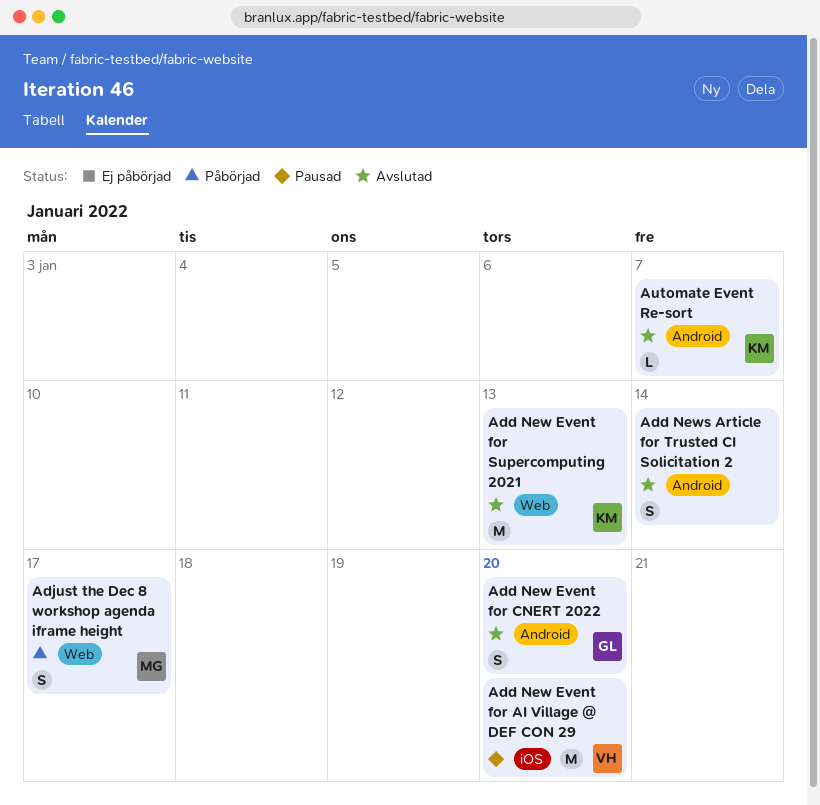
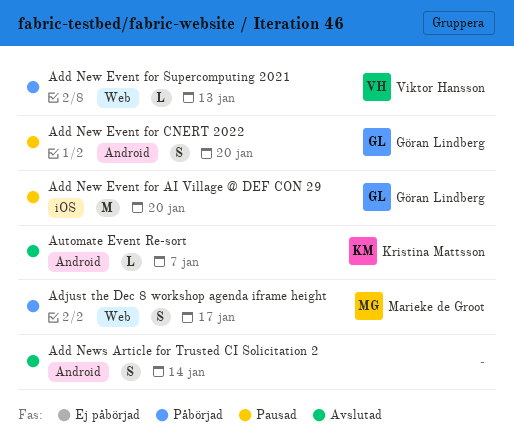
Add New Event for AI Village @ DEF CON 29, owner: Viktor Hansson -> Göran Lindberg
Add New Event for CNERT 2022, status: Avslutad -> Pausad
Add New Event for Supercomputing 2021, status: Avslutad -> Påbörjad
Add New Event for Supercomputing 2021, owner: Kristina Mattsson -> Viktor Hansson
Add New Event for Supercomputing 2021, estimate: M -> L

